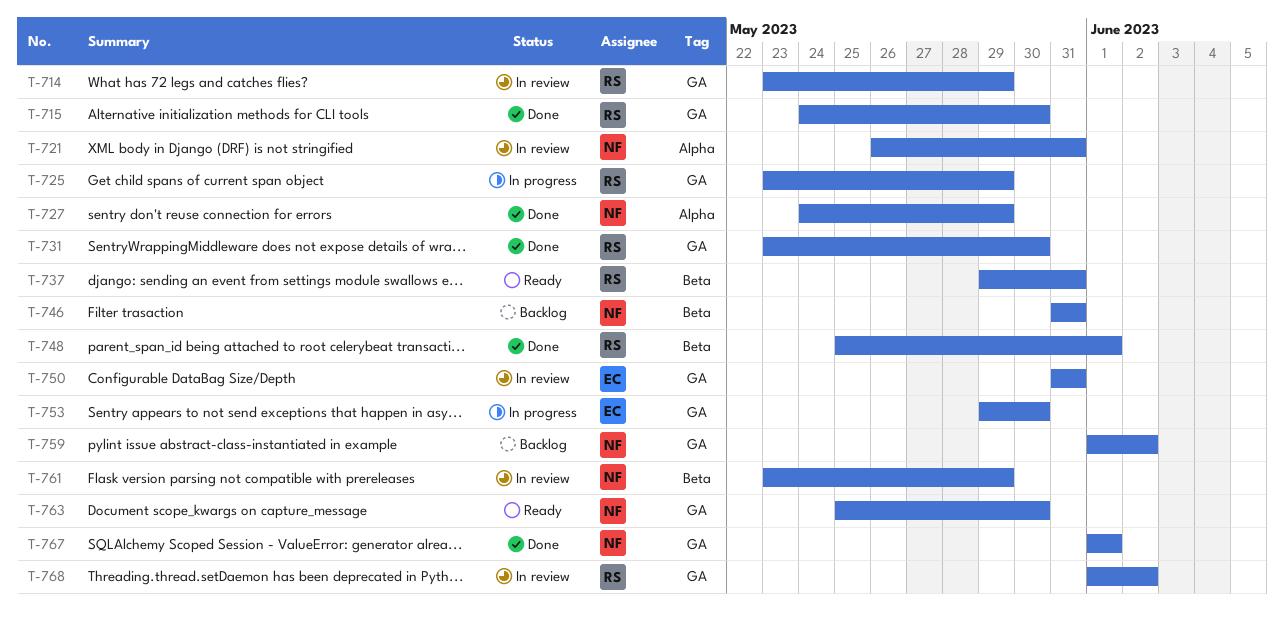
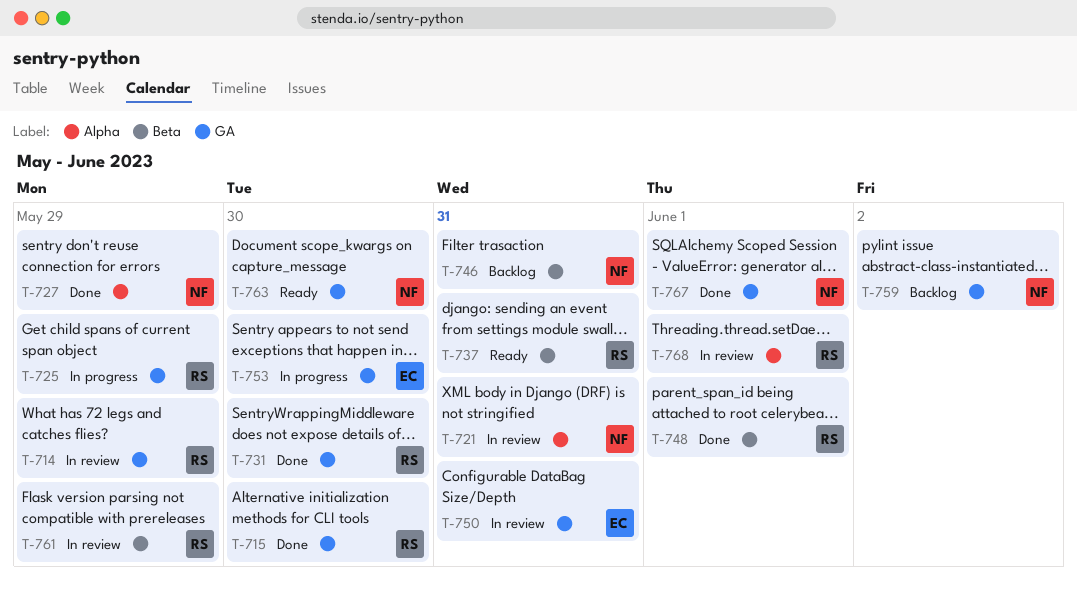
T-761, owner: NF -> RS
T-768, label: GA -> Alpha
T-768, due: Jun 2 -> Jun 1

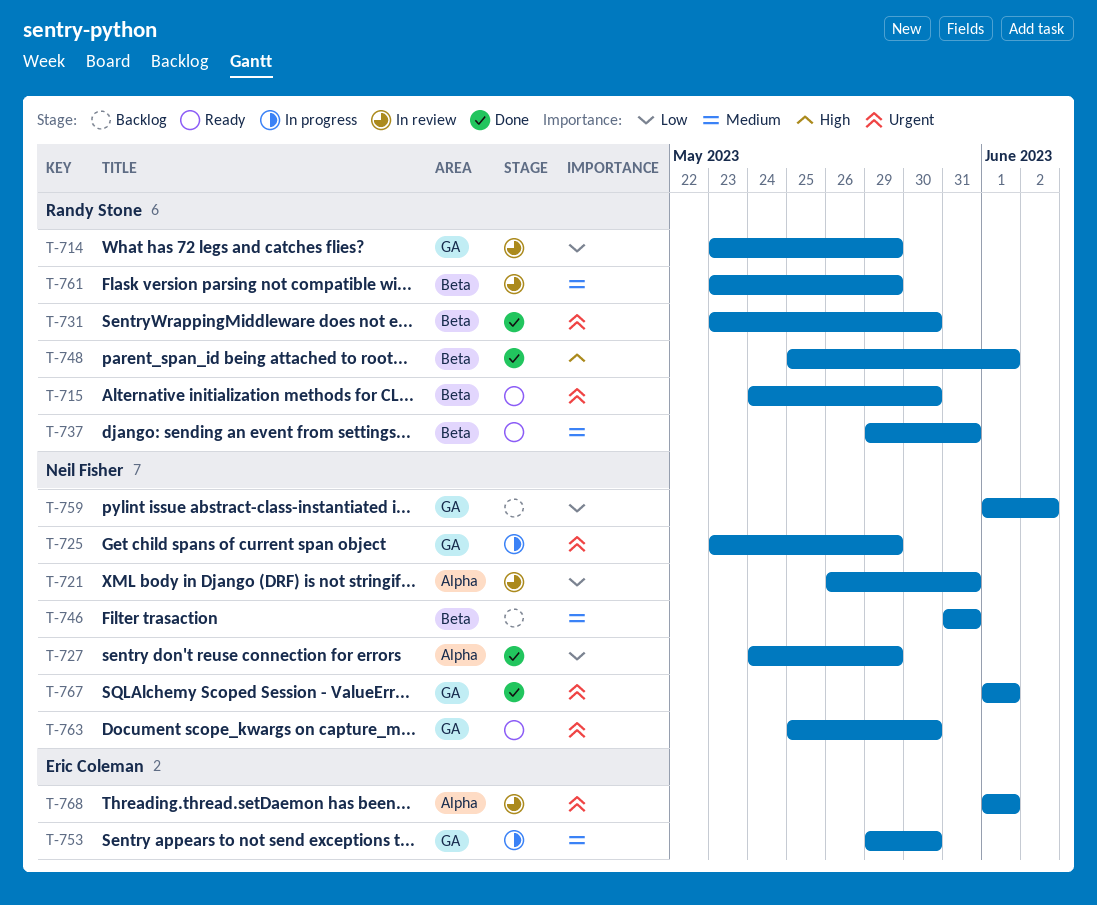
T-715, status: Done -> Ready
T-715, label: GA -> Beta
T-725, owner: Randy Stone -> Neil Fisher
T-731, label: GA -> Beta
T-750: present -> none
T-768, owner: Randy Stone -> Eric Coleman

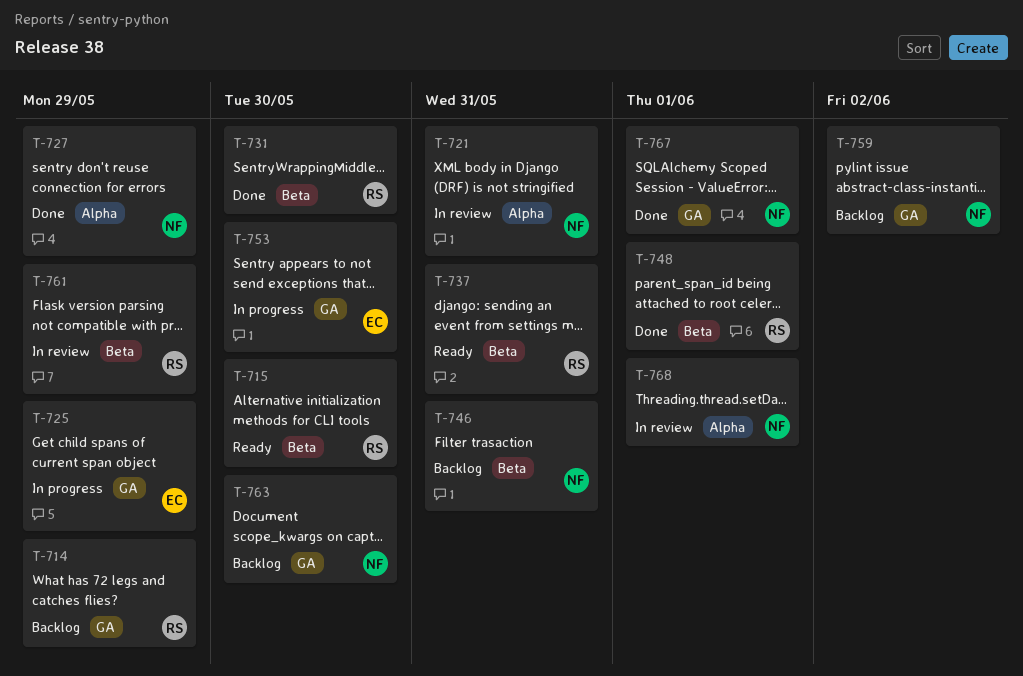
T-714, status: In review -> Backlog
T-725, owner: Neil Fisher -> Eric Coleman
T-763, status: Ready -> Backlog
T-768, owner: Eric Coleman -> Neil Fisher

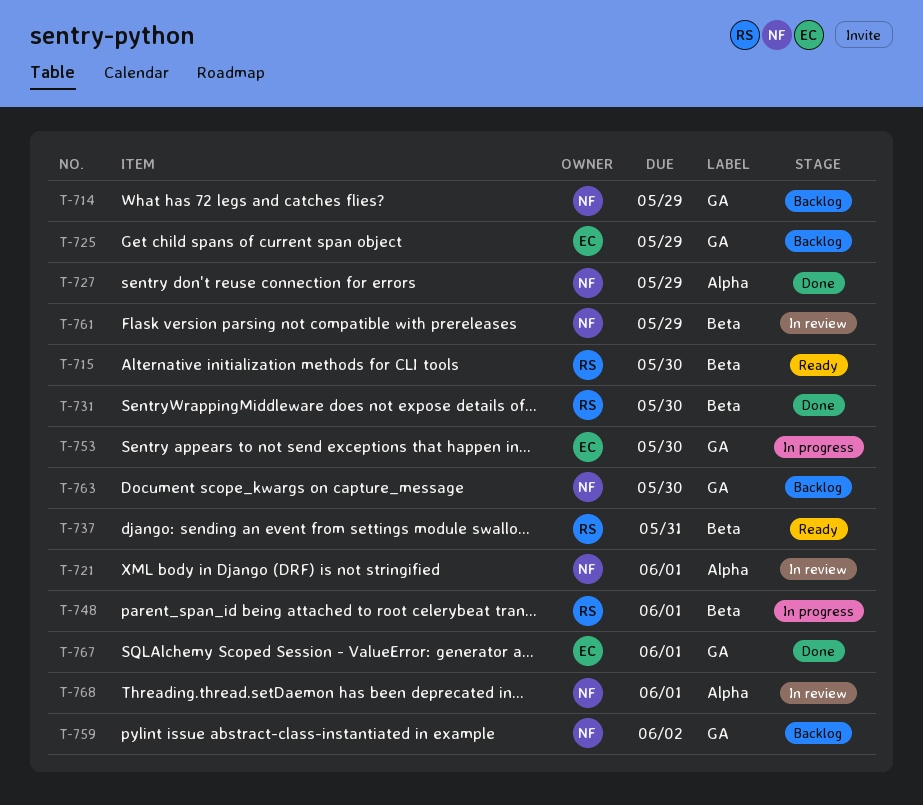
T-714, owner: RS -> NF
T-721, due: May 31 -> Jun 1
T-725, status: In progress -> Backlog
T-746: present -> none
T-748, status: Done -> In progress
T-761, owner: RS -> NF
T-767, owner: NF -> EC

